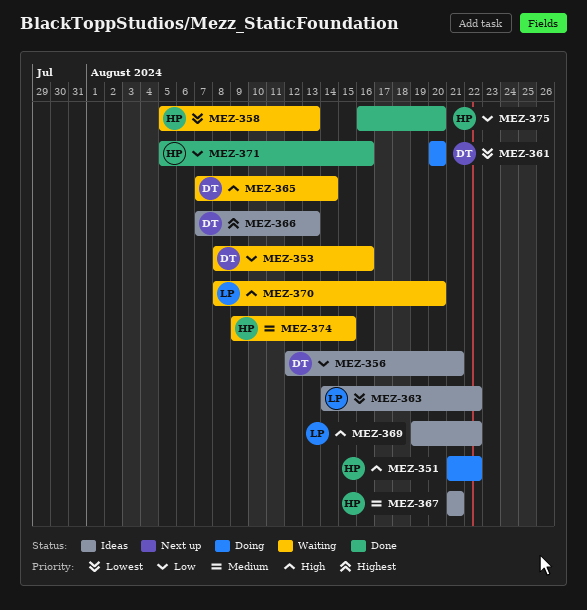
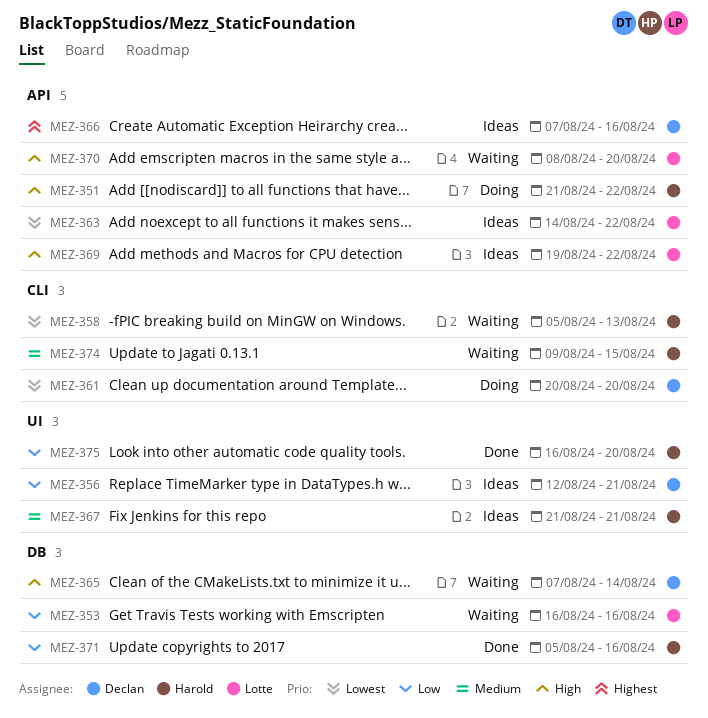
MEZ-353, owner: Declan -> Lotte
MEZ-353, start: Aug 8 -> Aug 16
MEZ-366, due: Aug 13 -> Aug 16

